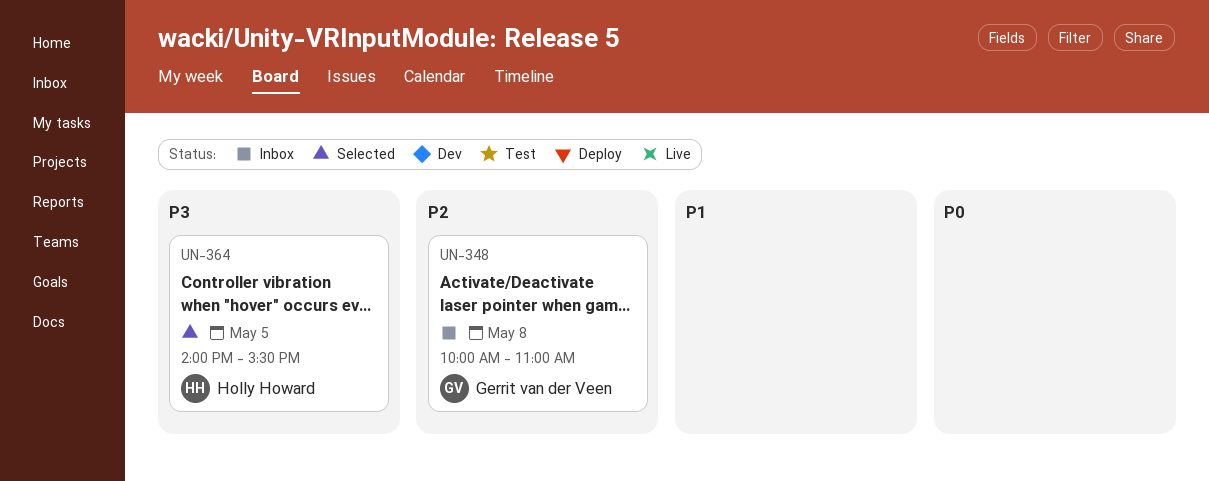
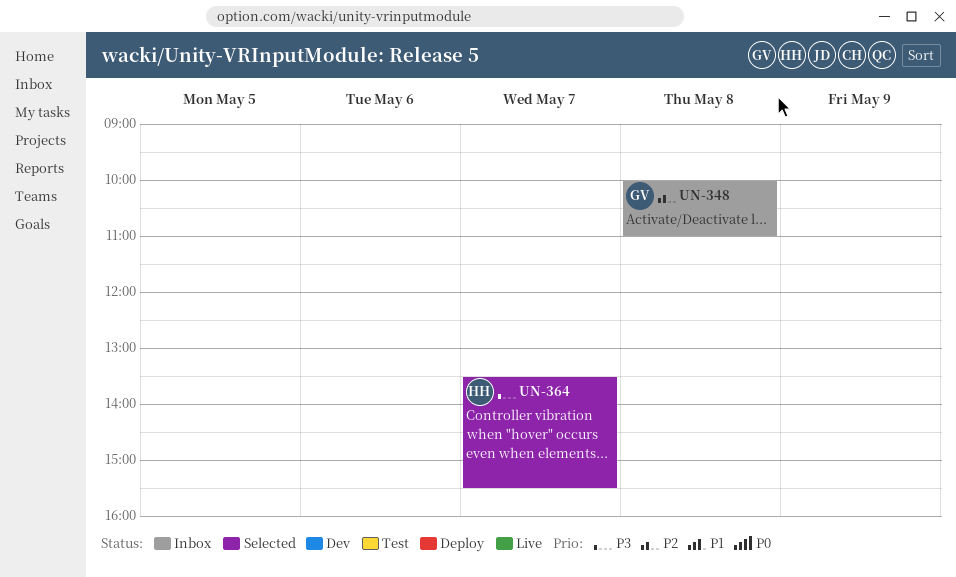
UN-364, day: May 5 -> May 7
UN-364, begins: 14:00 -> 13:30

